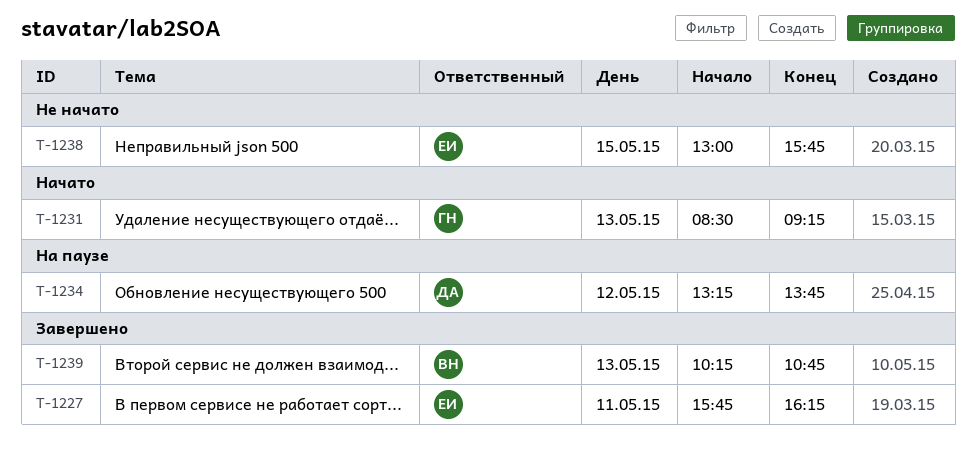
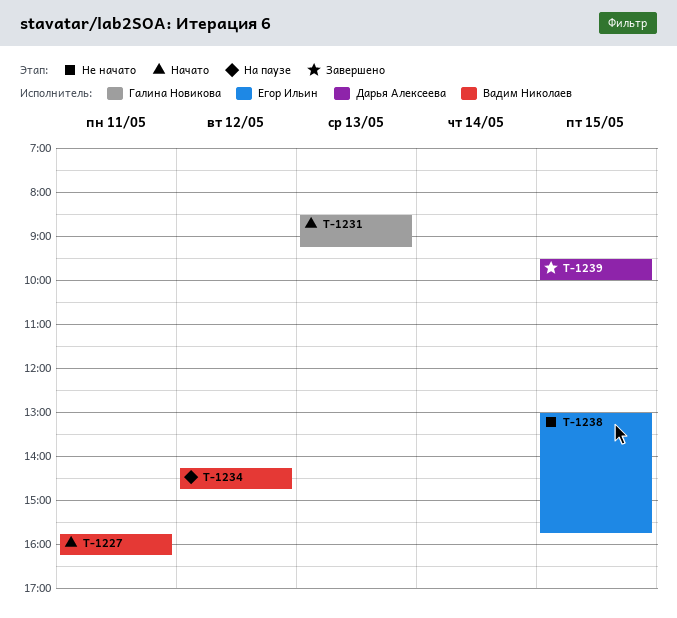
T-1227, status: Завершено -> Начато
T-1227, owner: Егор Ильин -> Вадим Николаев
T-1234, owner: Дарья Алексеева -> Вадим Николаев
T-1234, begins: 13:15 -> 14:15
T-1234, ends: 13:45 -> 14:45
T-1239, owner: Вадим Николаев -> Дарья Алексеева
T-1239, day: May 13 -> May 15
T-1239, begins: 10:15 -> 09:30
T-1239, ends: 10:45 -> 10:00

